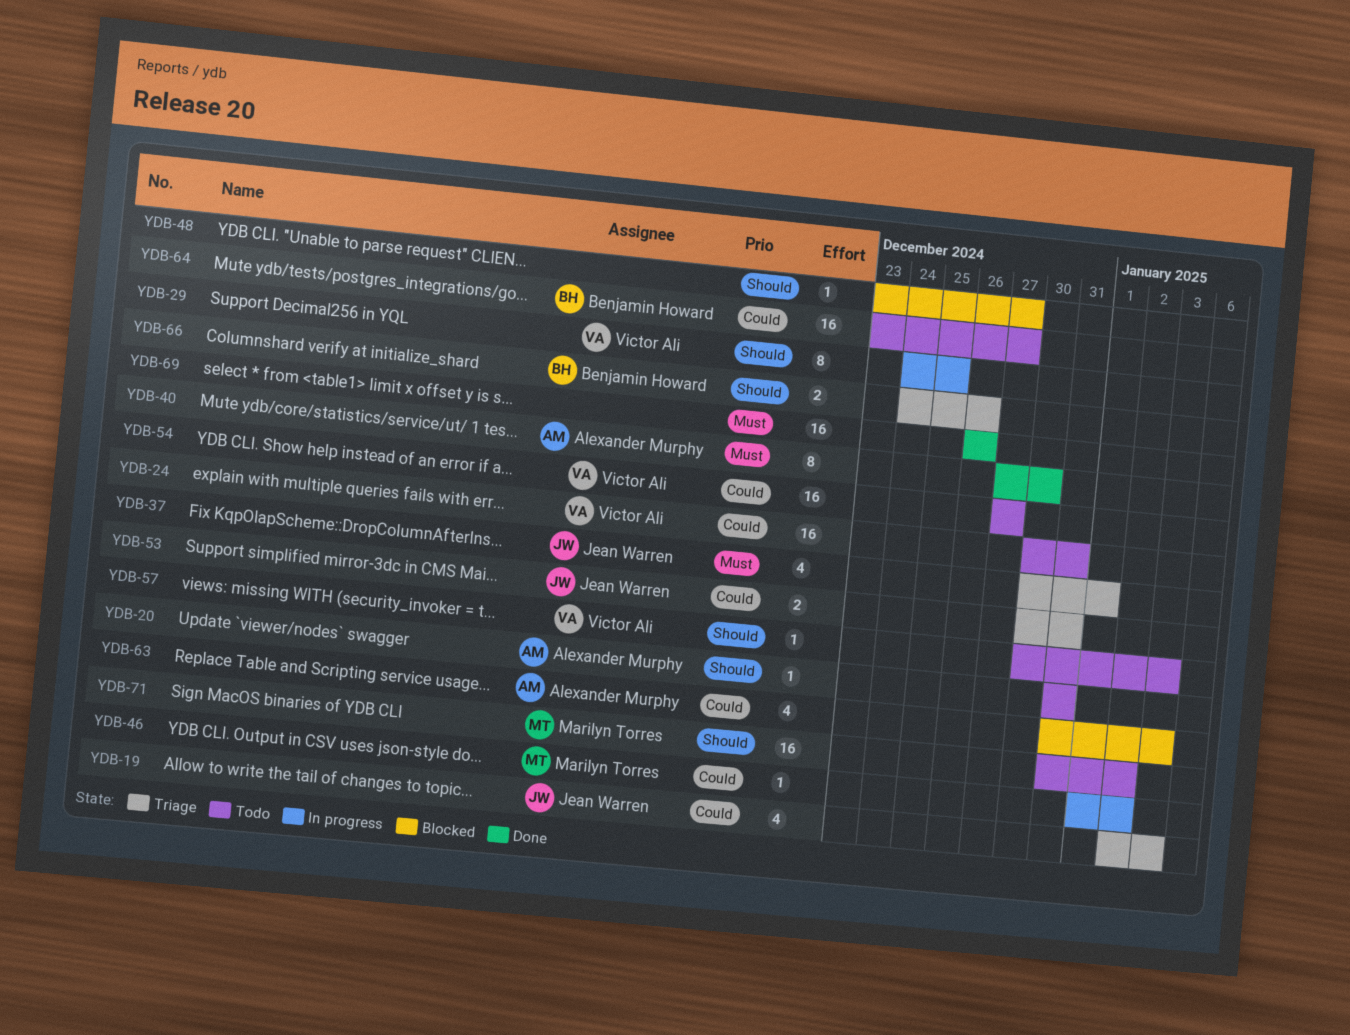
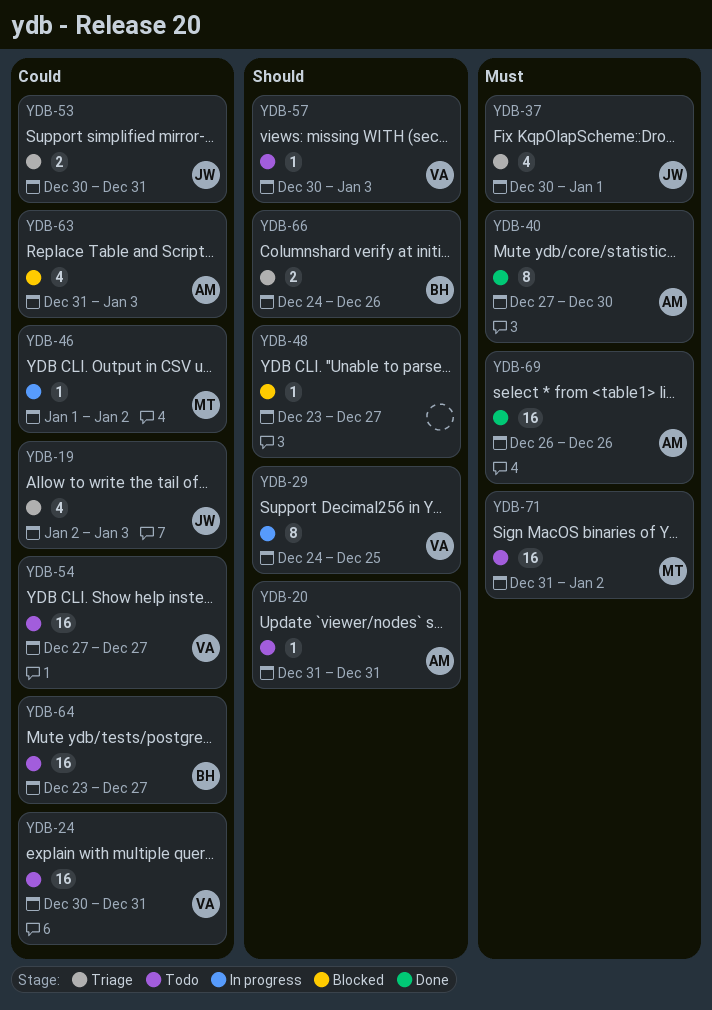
YDB-69, owner: none -> Alexander Murphy
YDB-71, priority: Should -> Must

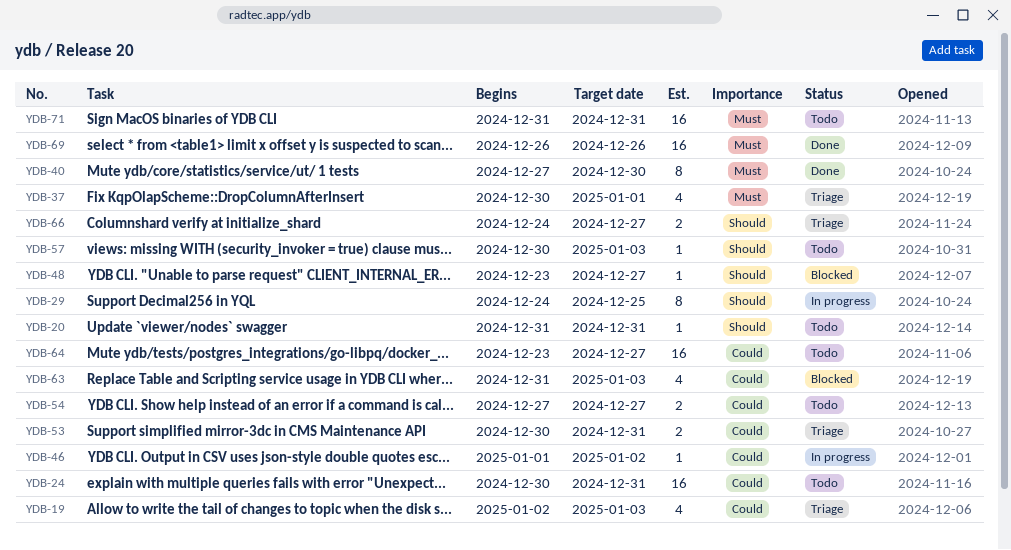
YDB-54, estimate: 16 -> 2
YDB-66, due: Dec 26 -> Dec 27
YDB-71, due: Jan 2 -> Dec 31

